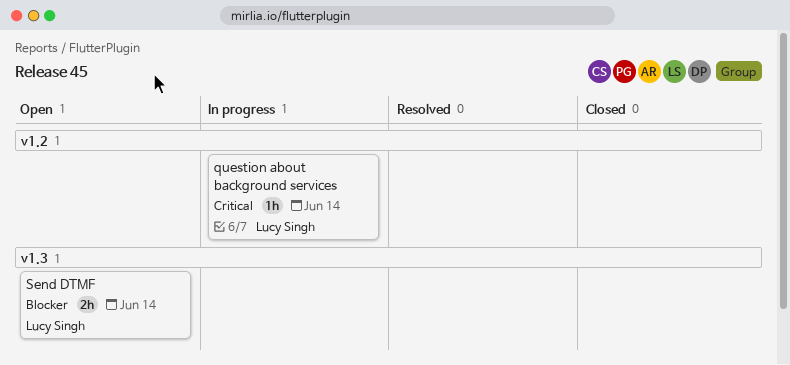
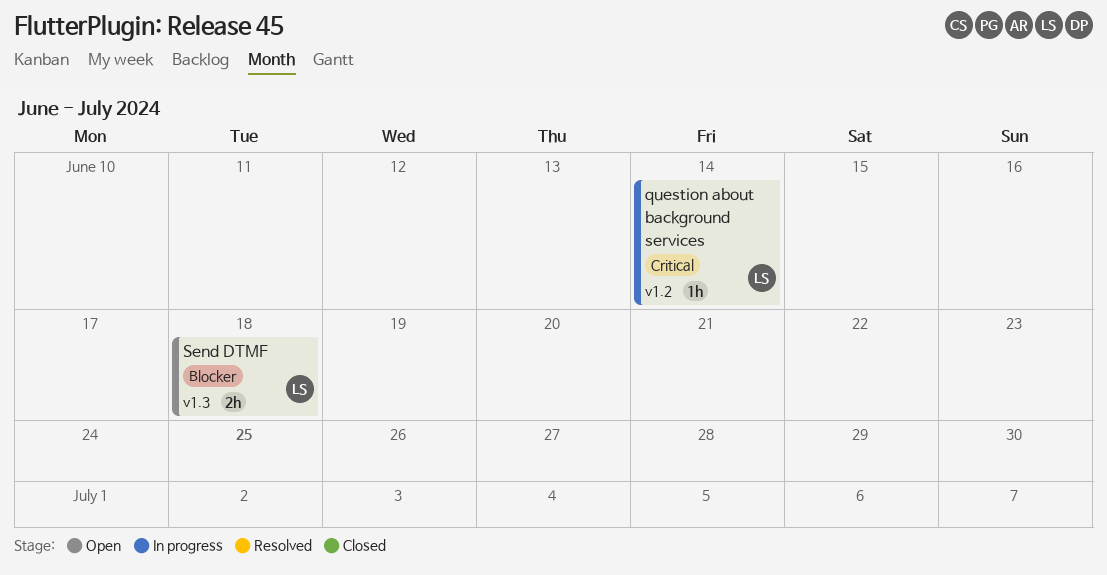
Send DTMF, due: Jun 14 -> Jun 18

